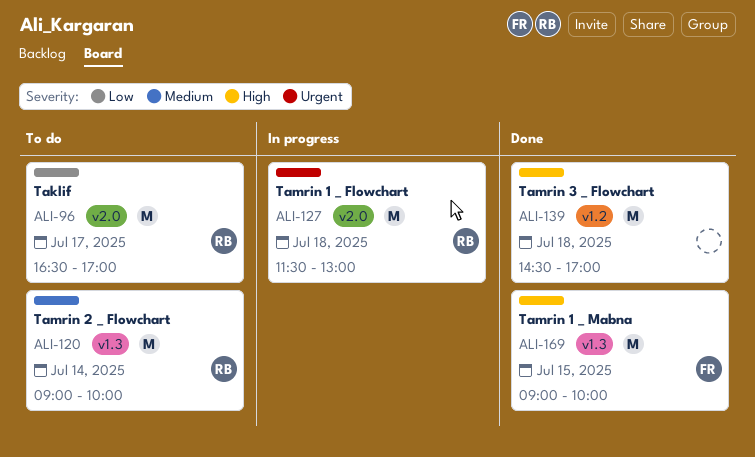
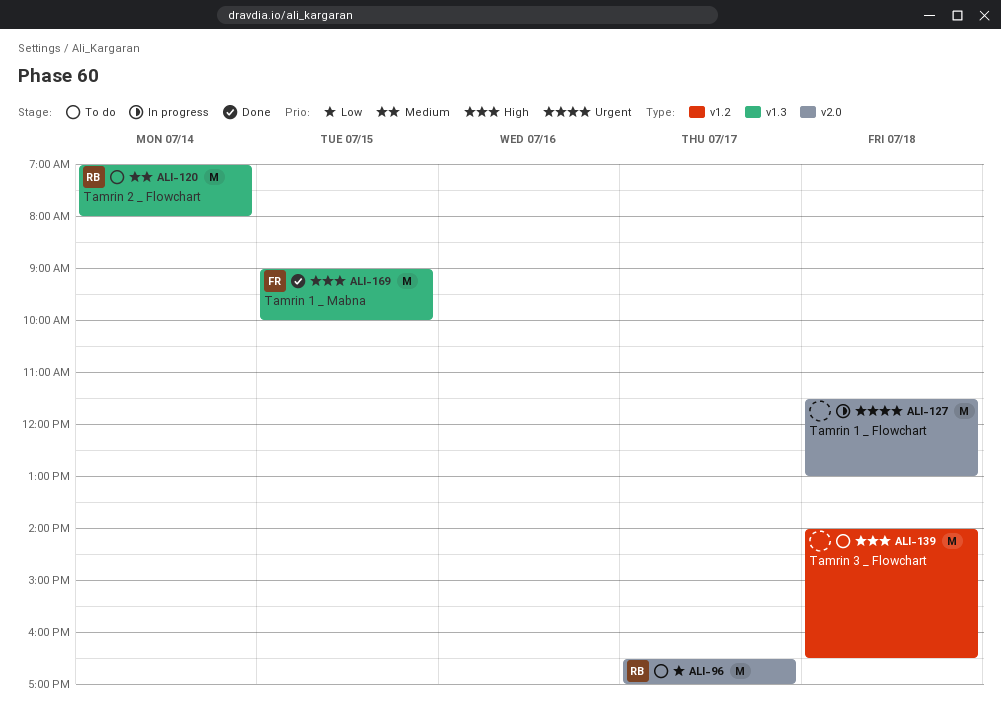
ALI-120, begins: 09:00 -> 07:00
ALI-120, ends: 10:00 -> 08:00
ALI-127, owner: RB -> none
ALI-139, status: Done -> To do
ALI-139, begins: 14:30 -> 14:00
ALI-139, ends: 17:00 -> 16:30

